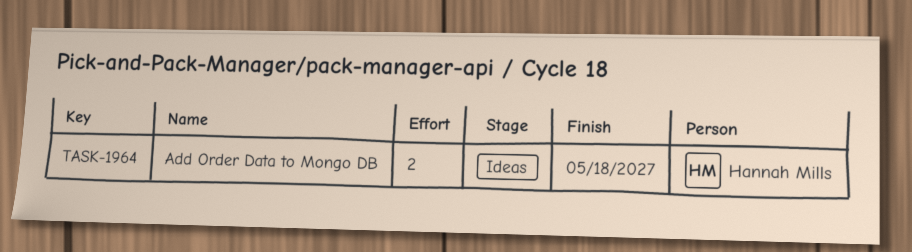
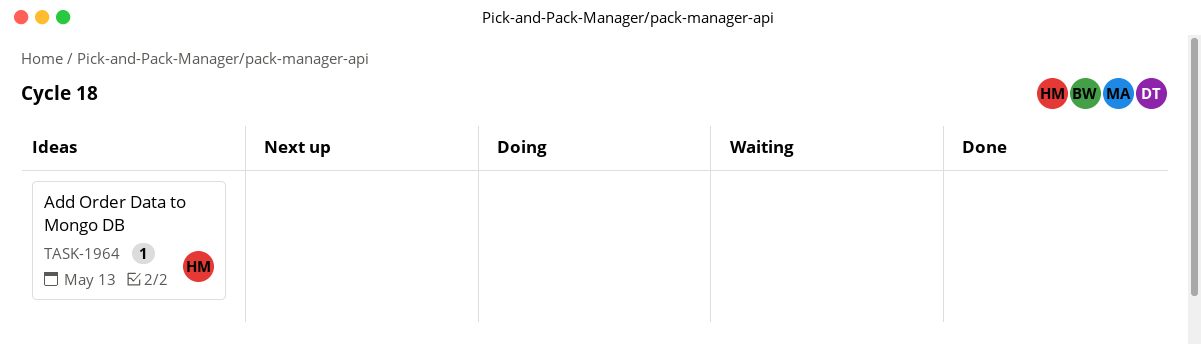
TASK-1964, estimate: 2 -> 1
TASK-1964, due: May 18 -> May 13

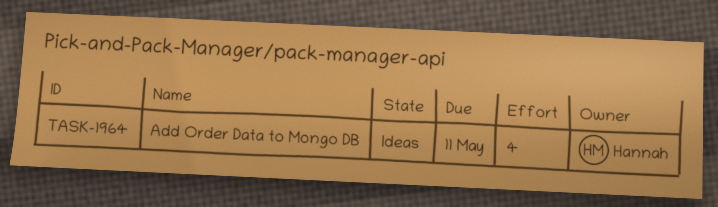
TASK-1964, estimate: 1 -> 4
TASK-1964, due: May 13 -> May 11

